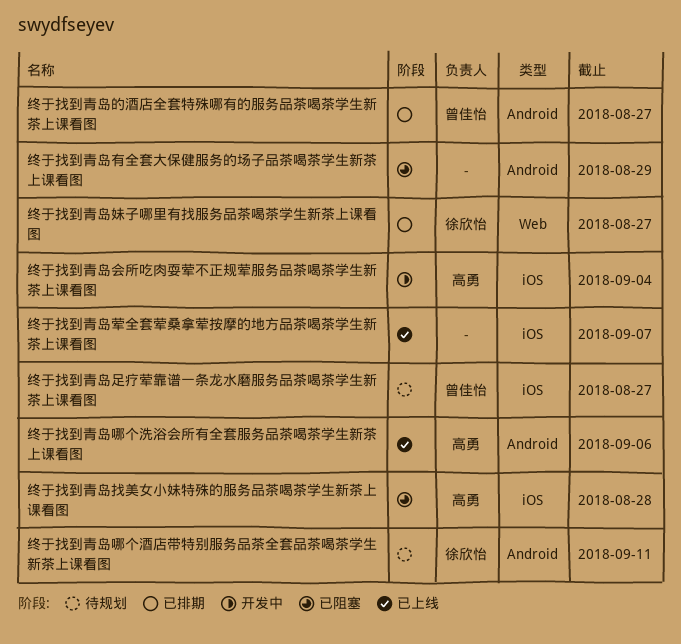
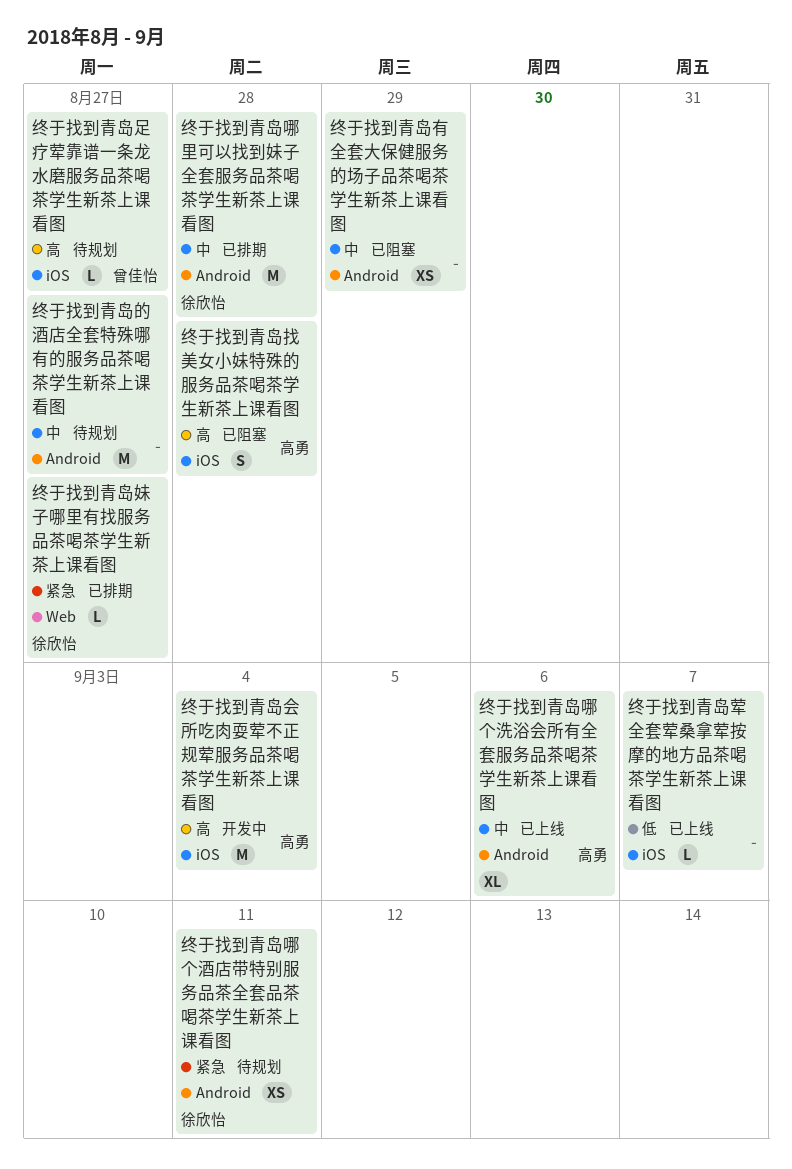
终于找到青岛哪里可以找到妹子全套服务品茶喝茶学生新茶上课看图: none -> present
终于找到青岛的酒店全套特殊哪有的服务品茶喝茶学生新茶上课看图, status: 已排期 -> 待规划
终于找到青岛的酒店全套特殊哪有的服务品茶喝茶学生新茶上课看图, owner: 曾佳怡 -> none

